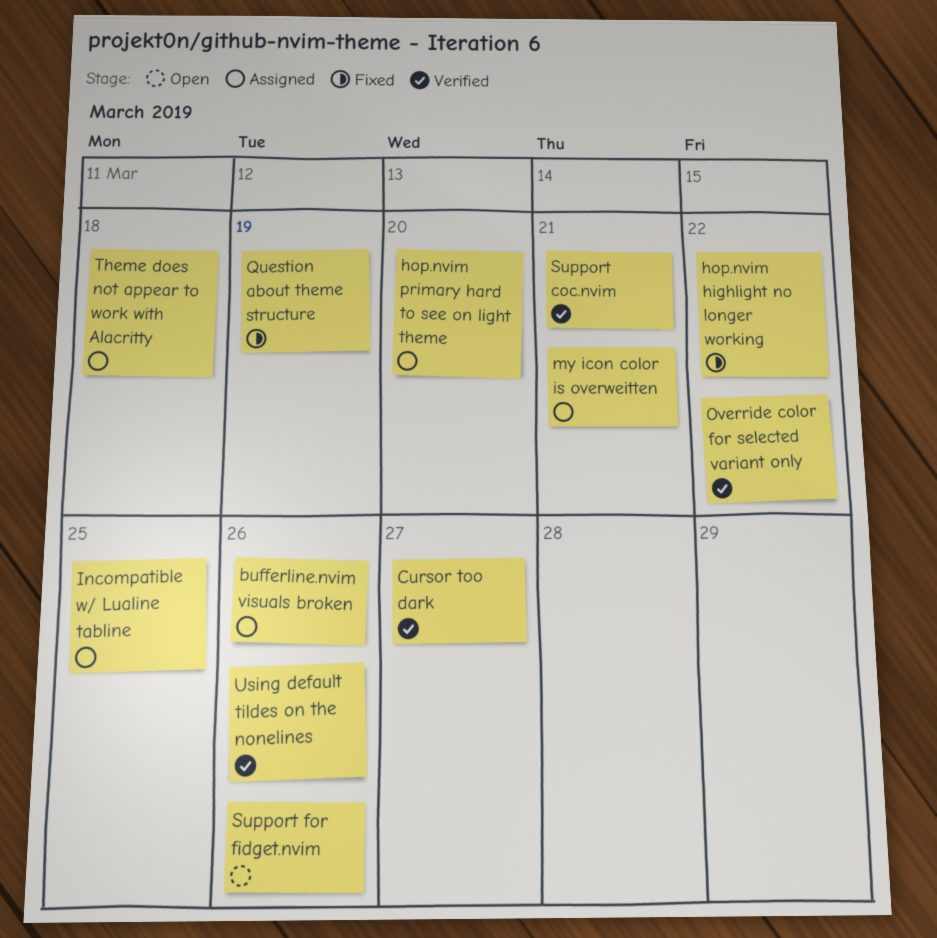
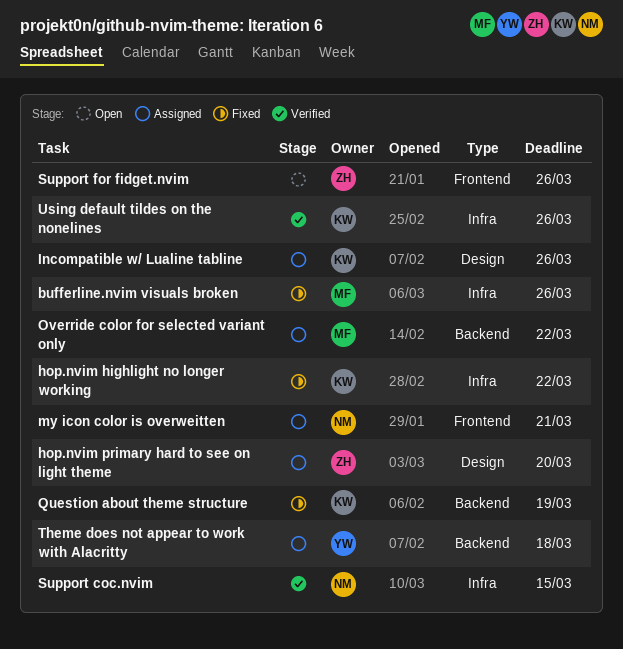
bufferline.nvim visuals broken, status: Assigned -> Fixed
Cursor too dark: present -> none
Incompatible w/ Lualine tabline, due: Mar 25 -> Mar 26
Override color for selected variant only, status: Verified -> Assigned
Support coc.nvim, due: Mar 21 -> Mar 15

